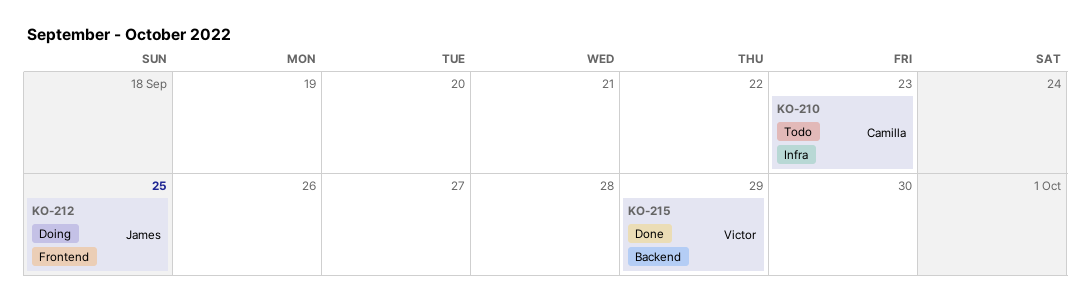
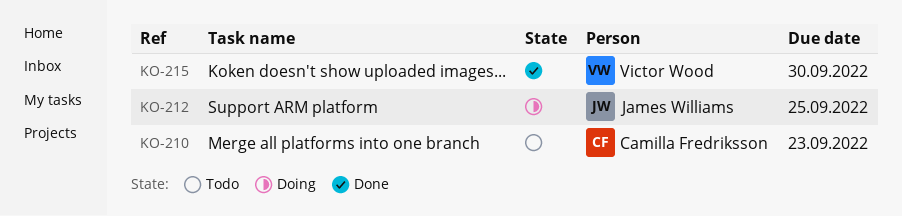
KO-215, due: Sep 29 -> Sep 30

